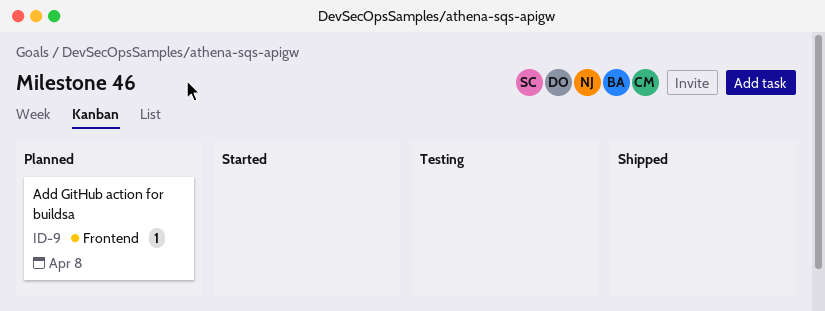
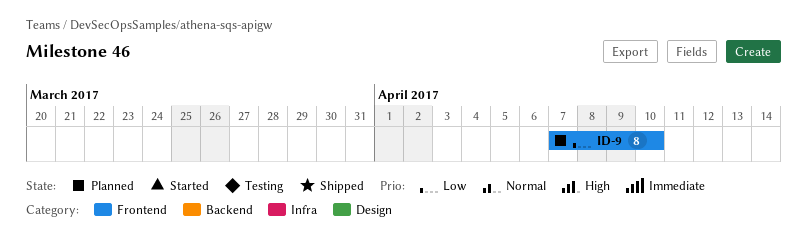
ID-9, estimate: 1 -> 8
ID-9, due: Apr 8 -> Apr 10

